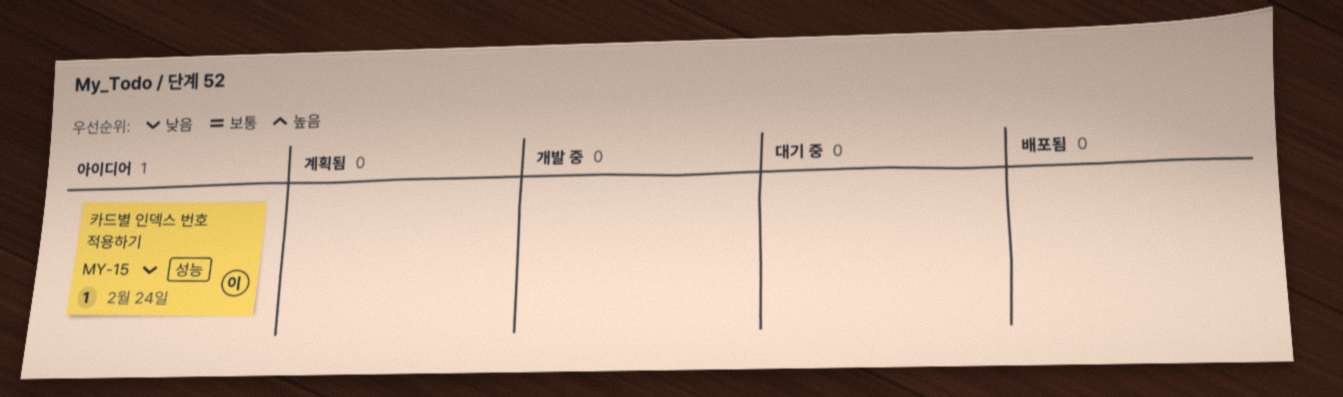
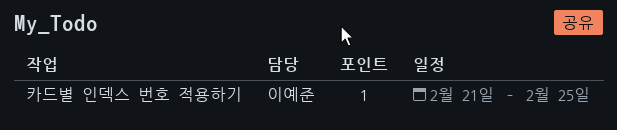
카드별 인덱스 번호 적용하기, due: Feb 24 -> Feb 25

